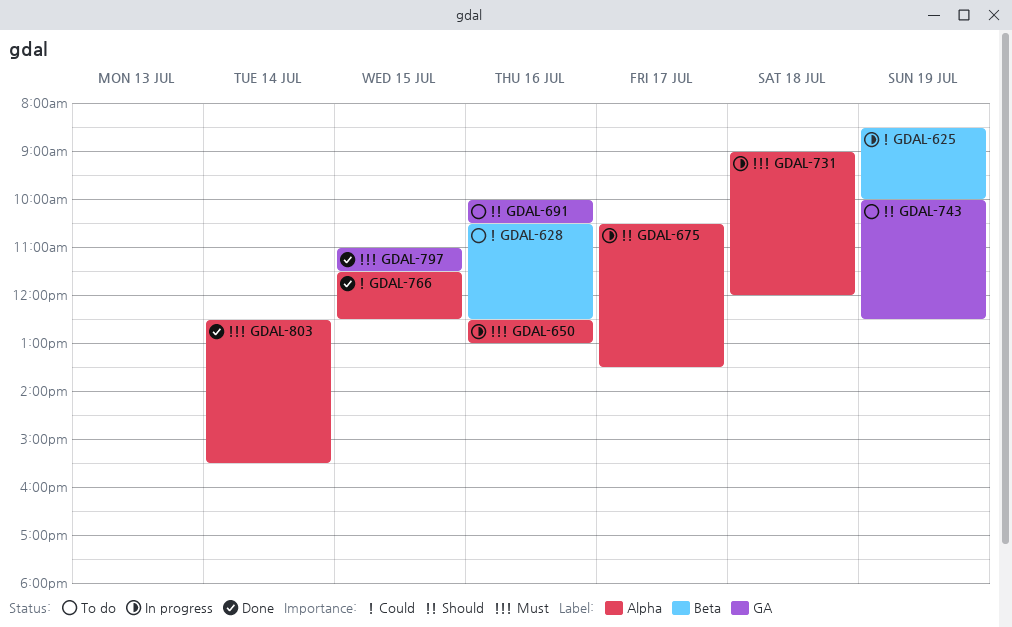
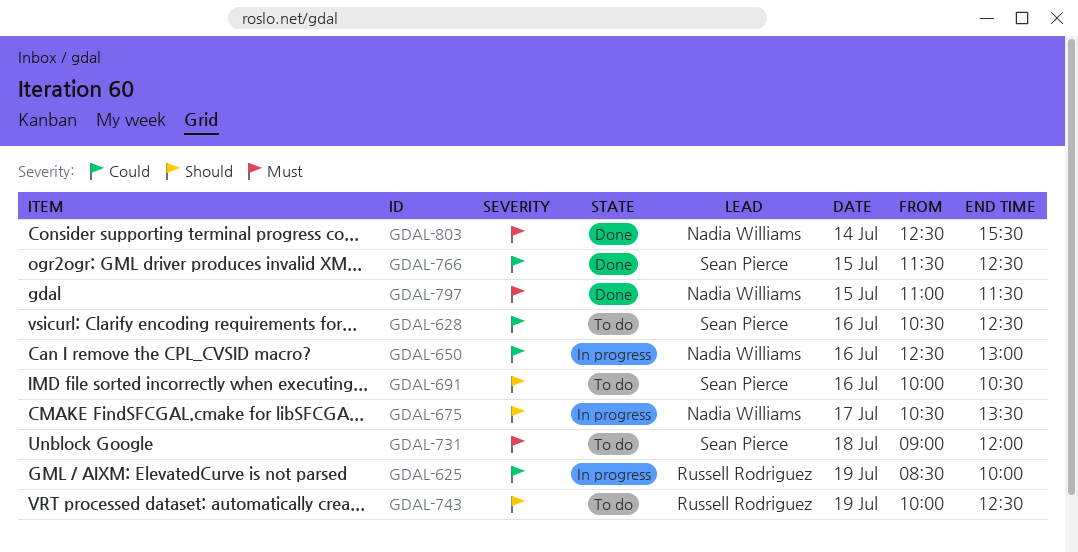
GDAL-650, priority: Must -> Could
GDAL-731, status: In progress -> To do

